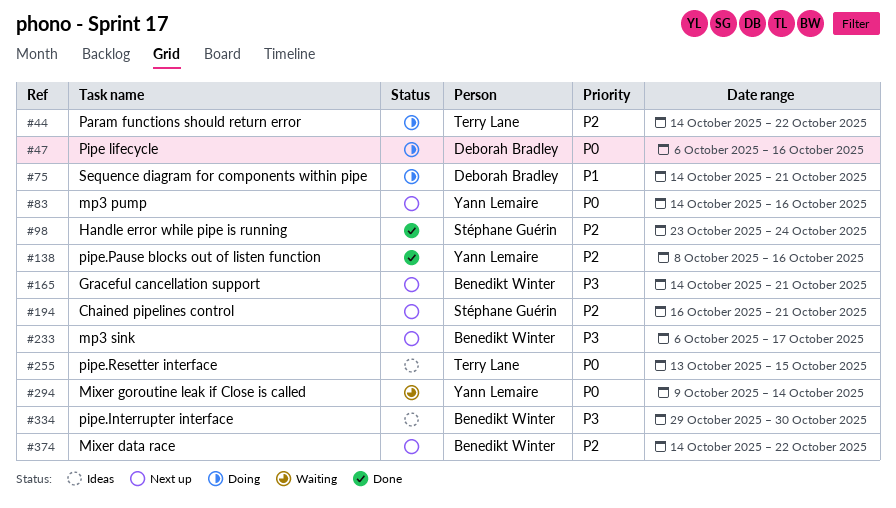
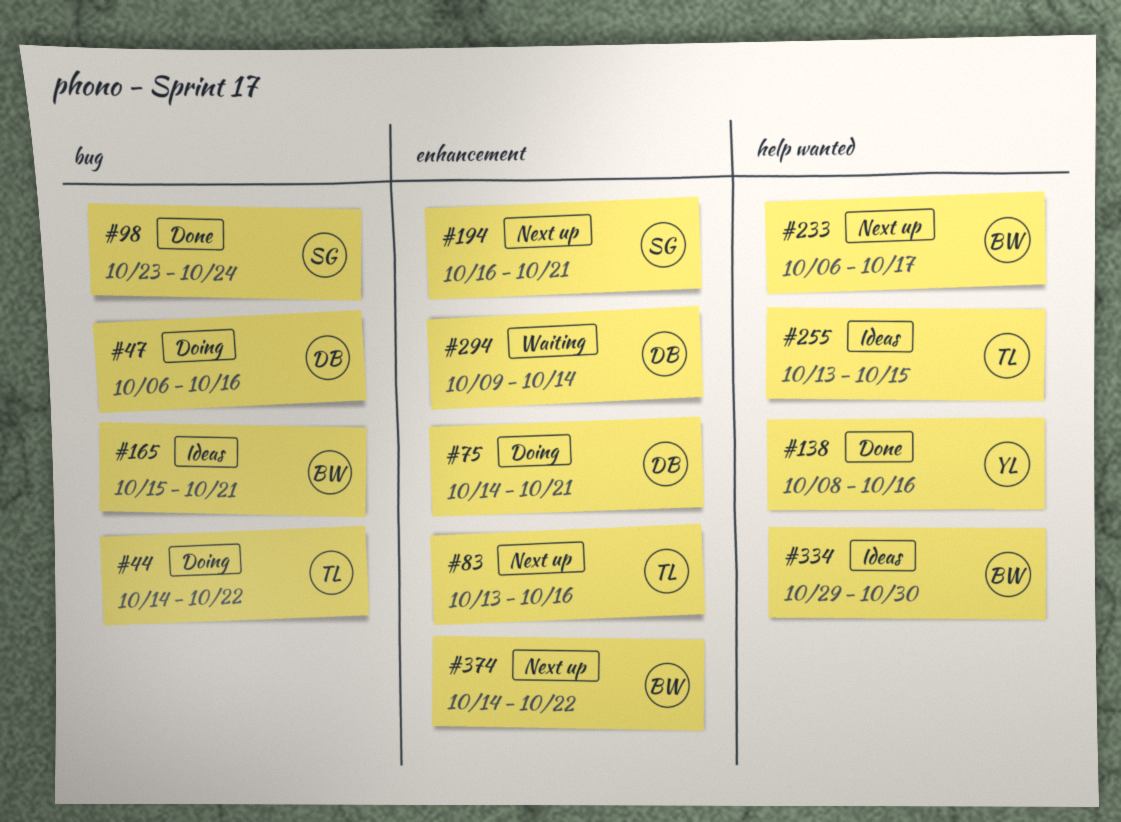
#83, owner: Yann Lemaire -> Terry Lane
#83, start: Oct 14 -> Oct 13
#165, status: Next up -> Ideas
#165, start: Oct 14 -> Oct 15
#294, owner: Yann Lemaire -> Deborah Bradley

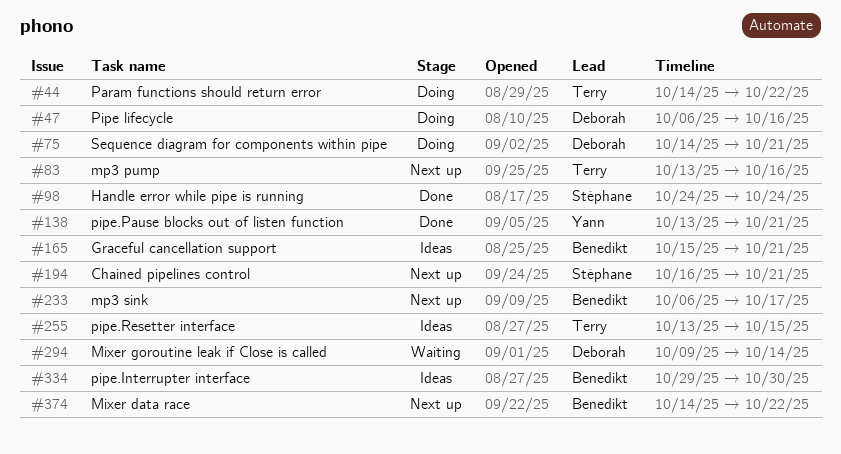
#98, start: Oct 23 -> Oct 24
#138, start: Oct 8 -> Oct 13
#138, due: Oct 16 -> Oct 21

